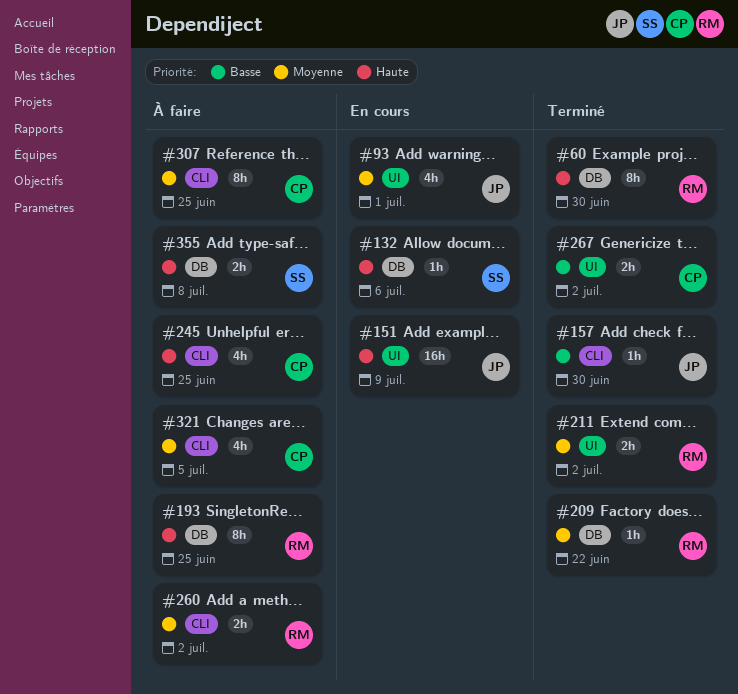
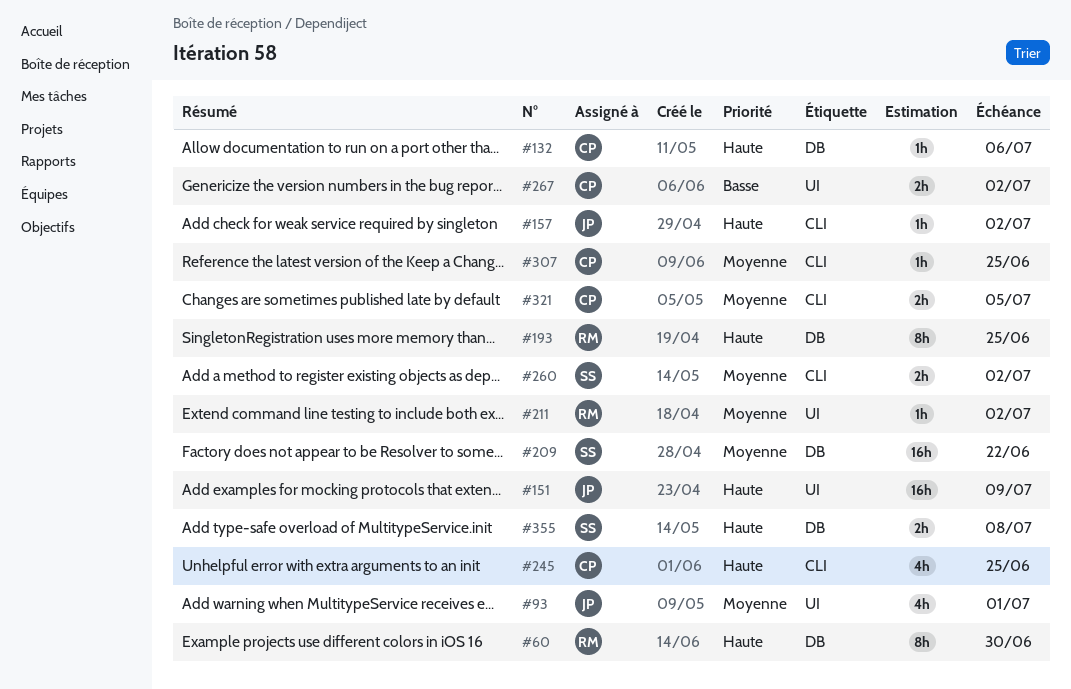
#132, owner: SS -> CP
#157, priority: Basse -> Haute
#157, due: Jun 30 -> Jul 2
#209, owner: RM -> SS
#209, estimate: 1h -> 16h
#211, estimate: 2h -> 1h
#260, owner: RM -> SS
#307, estimate: 8h -> 1h
#321, estimate: 4h -> 2h

